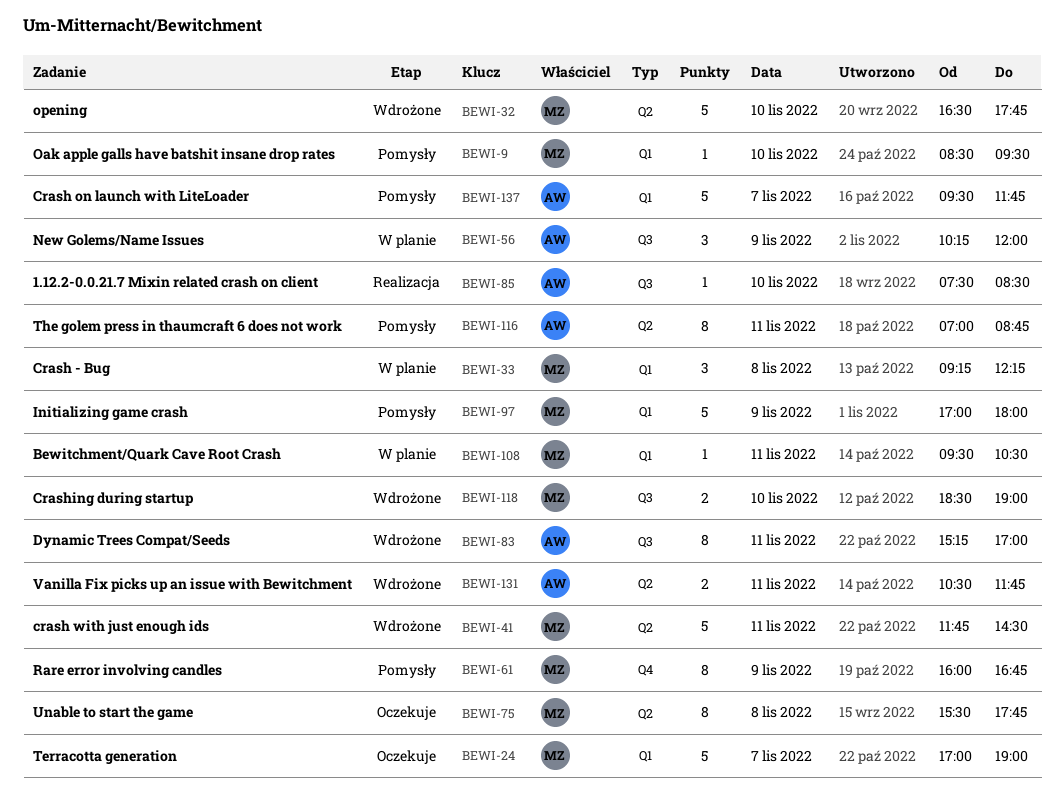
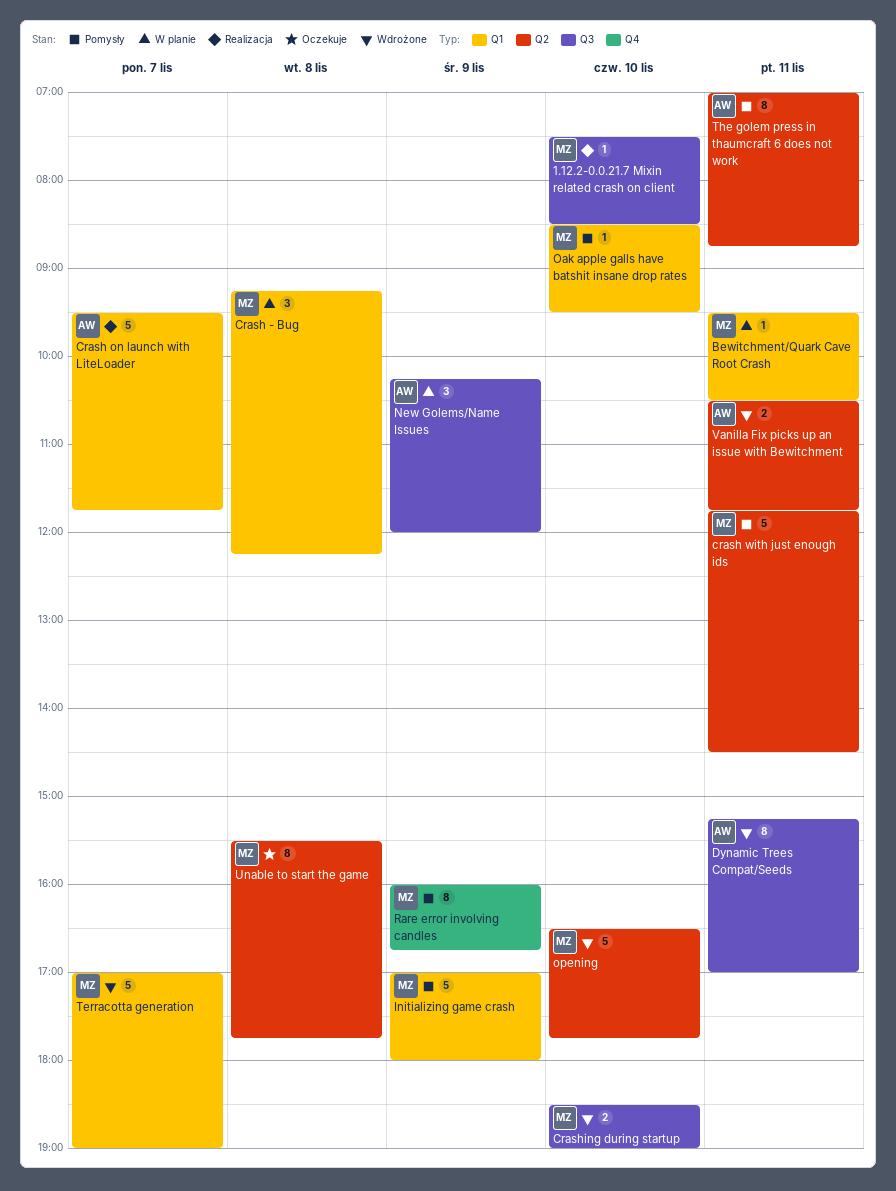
1.12.2-0.0.21.7 Mixin related crash on client, owner: AW -> MZ
Crash on launch with LiteLoader, status: Pomysły -> Realizacja
crash with just enough ids, status: Wdrożone -> Pomysły
Terracotta generation, status: Oczekuje -> Wdrożone

